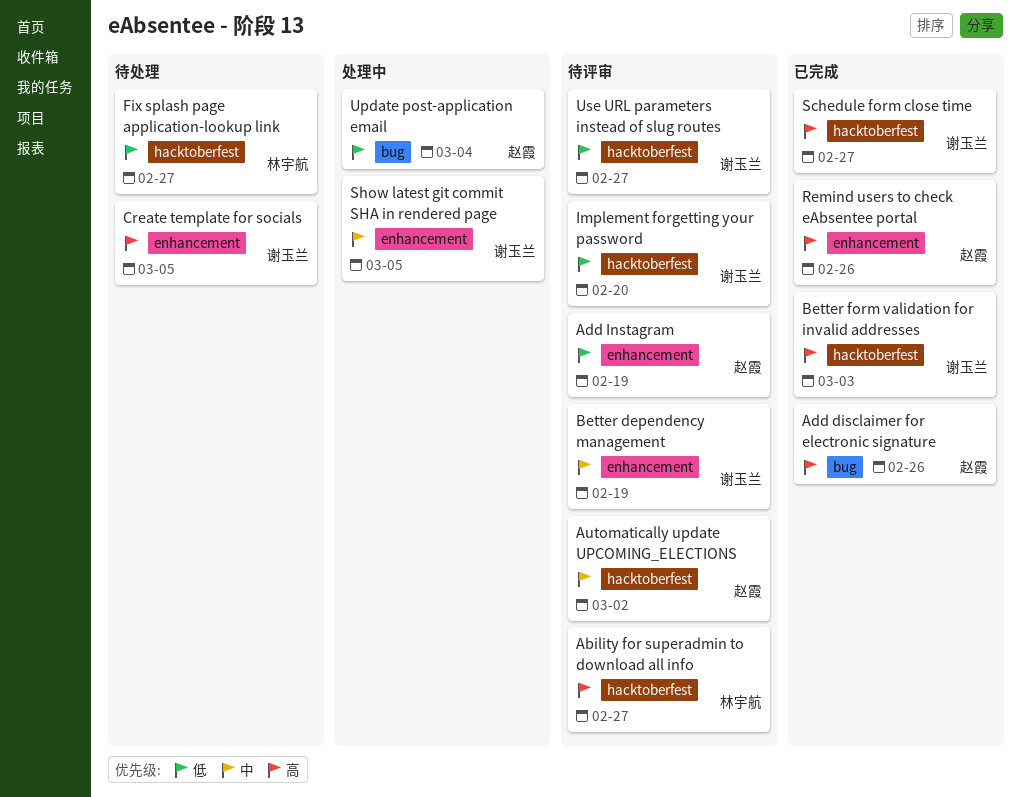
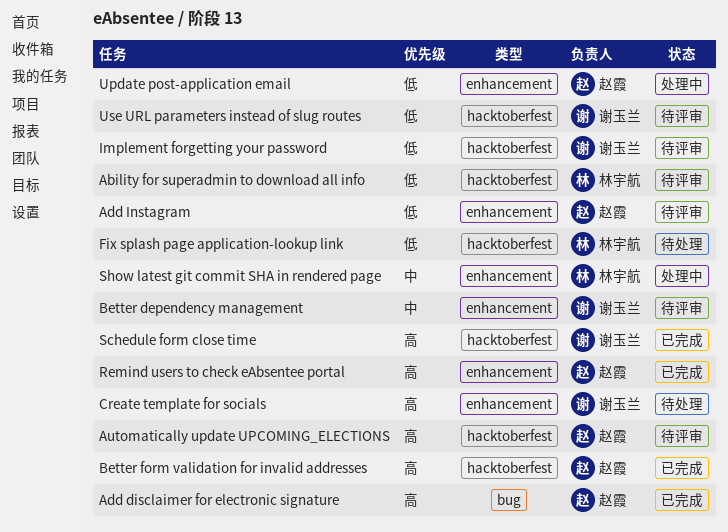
Ability for superadmin to download all info, priority: 高 -> 低
Automatically update UPCOMING_ELECTIONS, priority: 中 -> 高
Better form validation for invalid addresses, owner: 谢玉兰 -> 赵霞
Show latest git commit SHA in rendered page, owner: 谢玉兰 -> 林宇航
Update post-application email, label: bug -> enhancement

